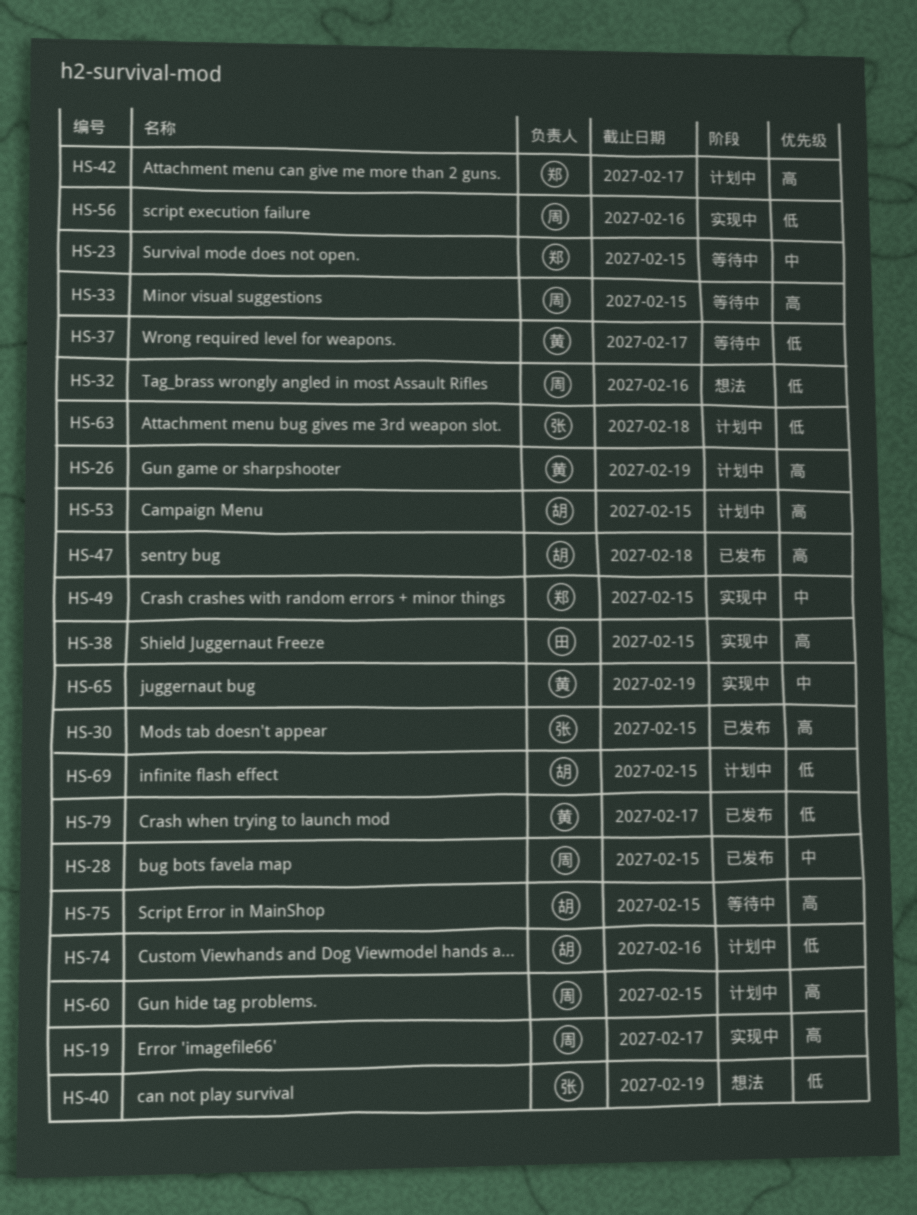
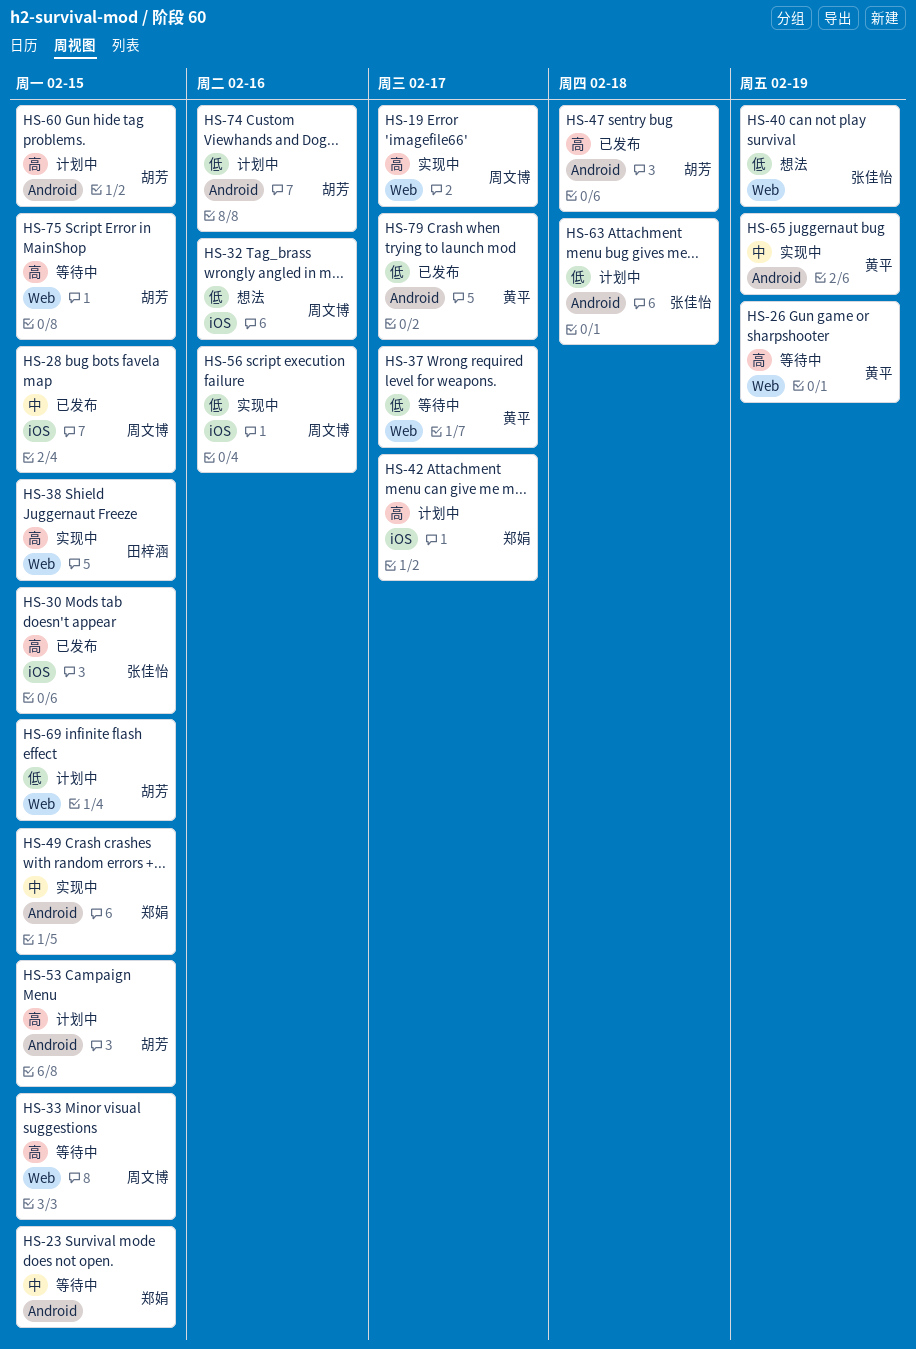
HS-26, status: 计划中 -> 等待中
HS-60, owner: 周文博 -> 胡芳

